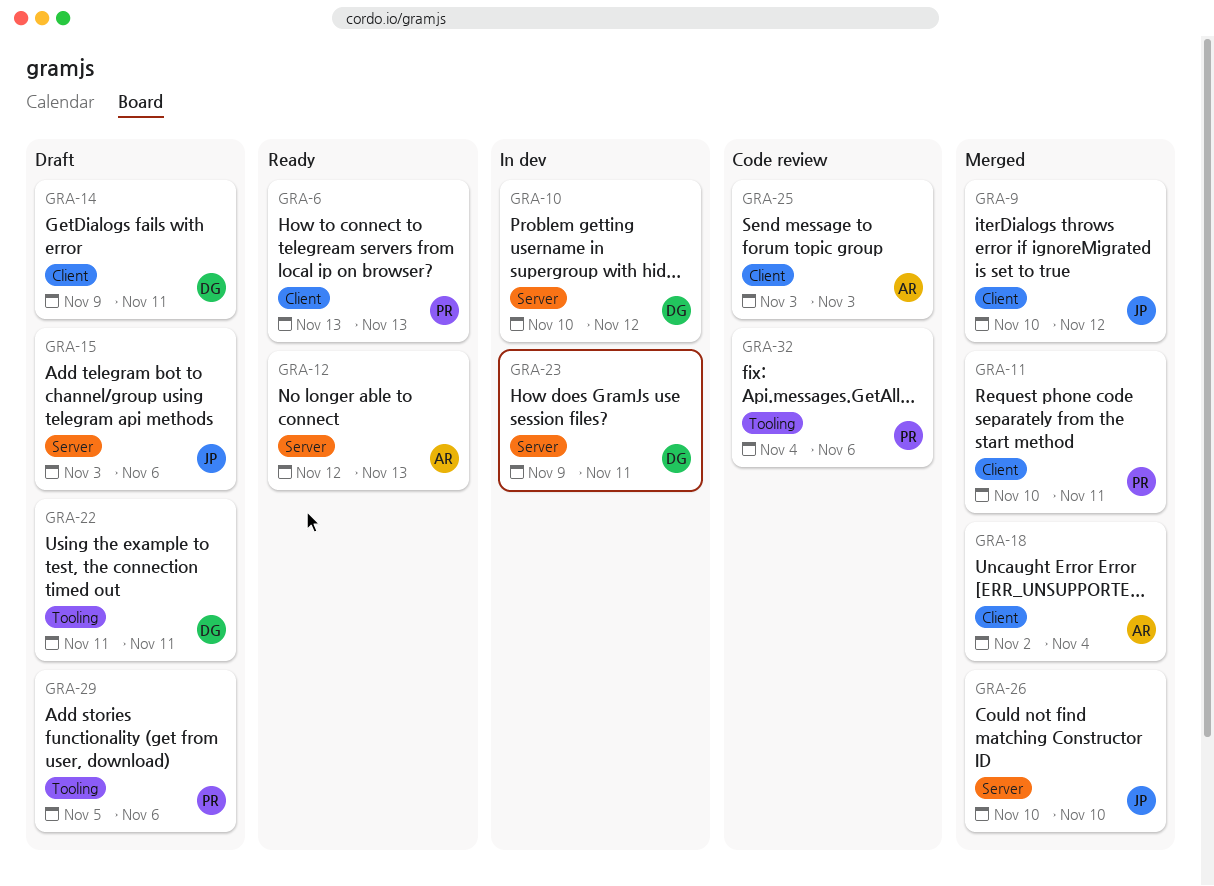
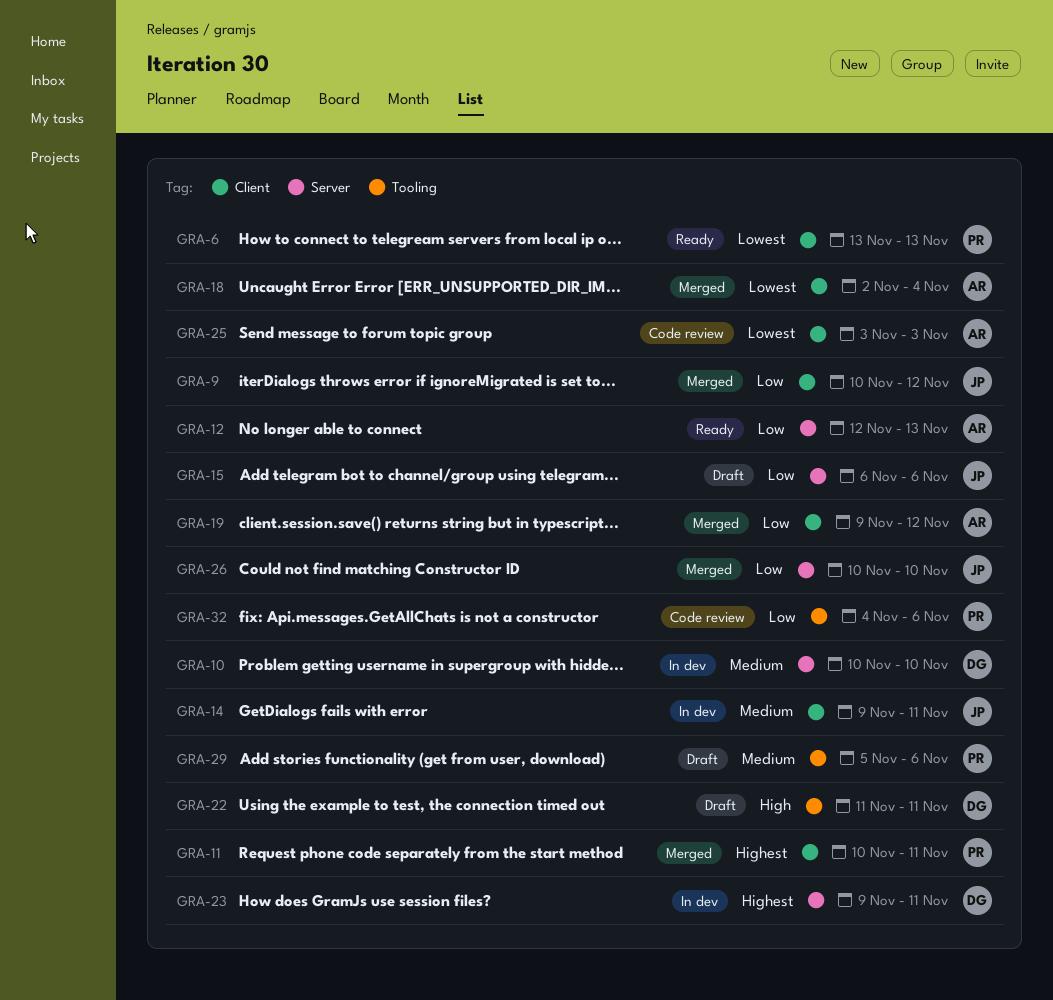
GRA-10, due: Nov 12 -> Nov 10
GRA-14, status: Draft -> In dev
GRA-14, owner: DG -> JP
GRA-15, start: Nov 3 -> Nov 6
GRA-19: none -> present

